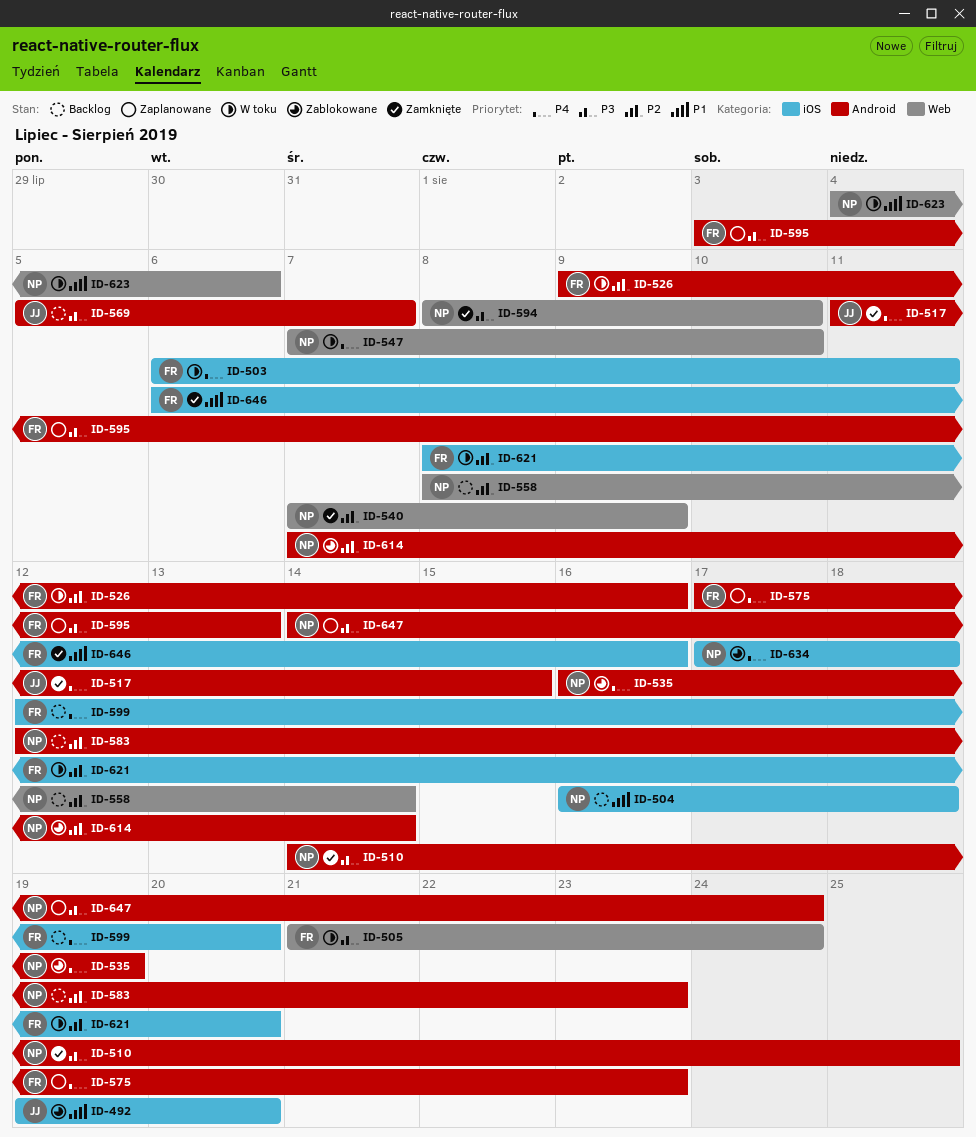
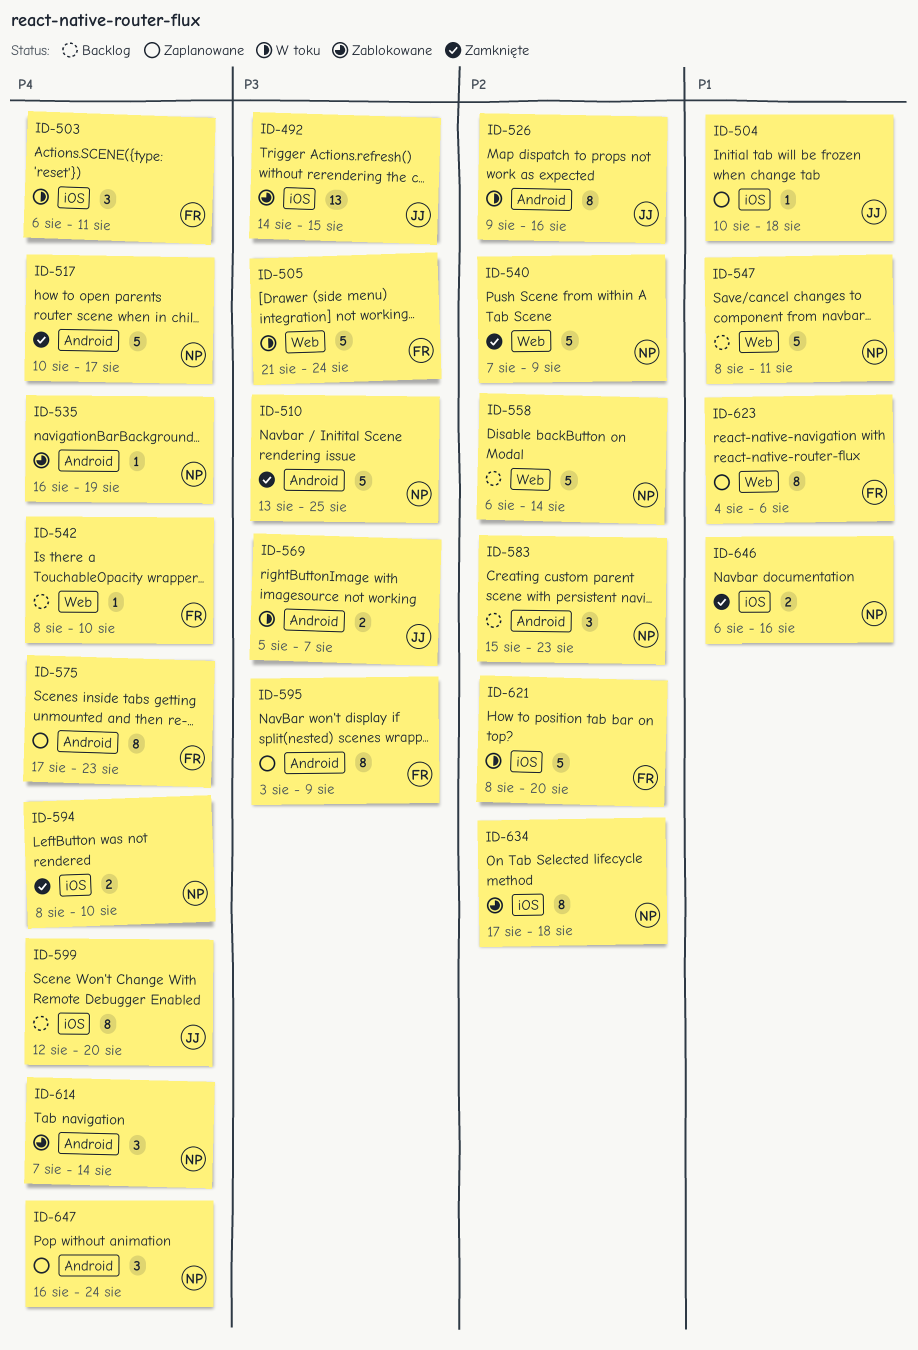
ID-492, priority: P1 -> P3
ID-492, start: Aug 19 -> Aug 14
ID-492, due: Aug 20 -> Aug 15
ID-504, status: Backlog -> Zaplanowane
ID-504, owner: NP -> JJ
ID-504, start: Aug 16 -> Aug 10
ID-510, start: Aug 14 -> Aug 13
ID-517, owner: JJ -> NP
ID-517, start: Aug 11 -> Aug 10
ID-517, due: Aug 15 -> Aug 17
ID-526, owner: FR -> JJ
ID-542: none -> present
ID-547, status: W toku -> Backlog
ID-547, priority: P4 -> P1
ID-547, start: Aug 7 -> Aug 8
ID-547, due: Aug 10 -> Aug 11
ID-558, start: Aug 8 -> Aug 6
ID-569, status: Backlog -> W toku
ID-583, start: Aug 12 -> Aug 15
ID-594, priority: P3 -> P4
ID-594, label: Web -> iOS
ID-595, due: Aug 13 -> Aug 9
ID-599, owner: FR -> JJ
ID-614, priority: P2 -> P4
ID-623, status: W toku -> Zaplanowane
ID-623, owner: NP -> FR
ID-634, priority: P4 -> P2
ID-646, owner: FR -> NP
ID-647, priority: P3 -> P4
ID-647, start: Aug 14 -> Aug 16

